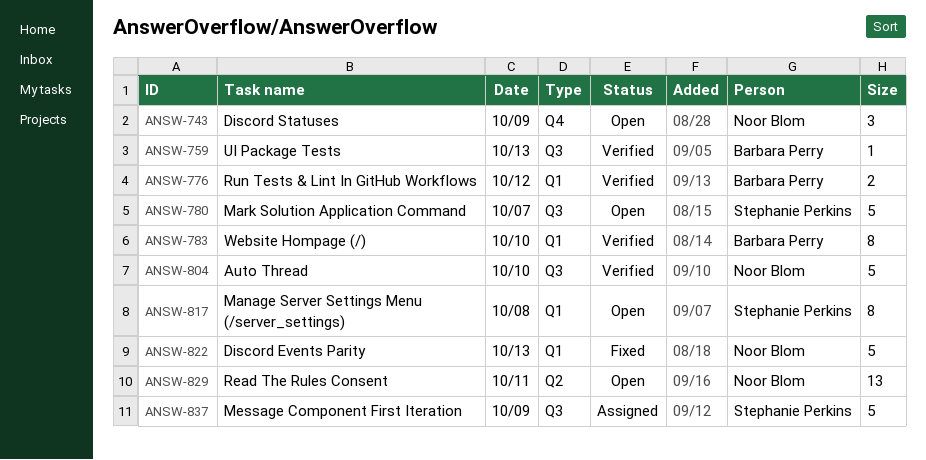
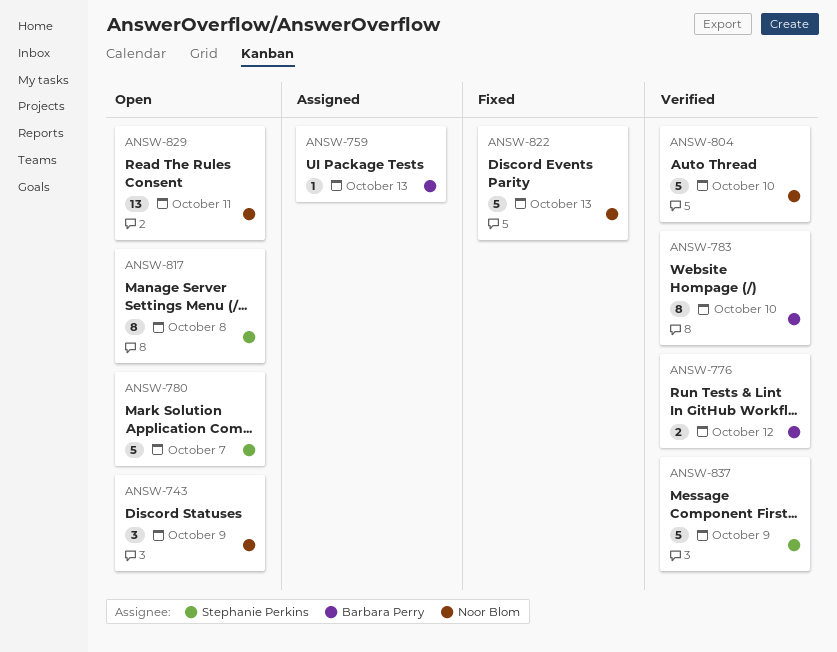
ANSW-759, status: Verified -> Assigned
ANSW-837, status: Assigned -> Verified

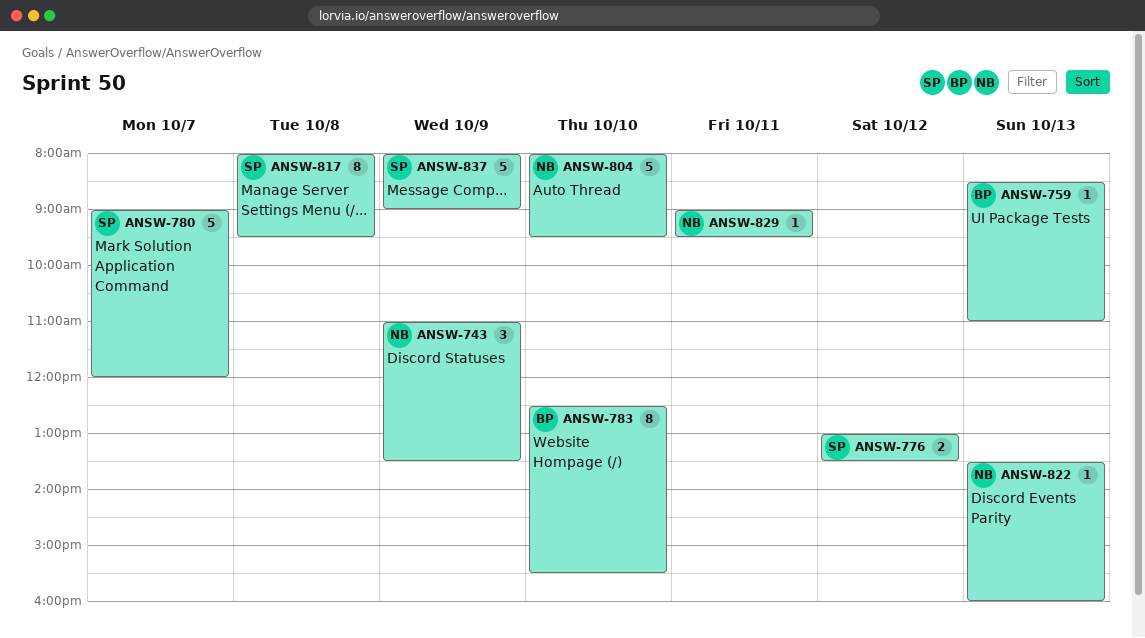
ANSW-776, owner: Barbara Perry -> Stephanie Perkins
ANSW-822, estimate: 5 -> 1
ANSW-829, estimate: 13 -> 1

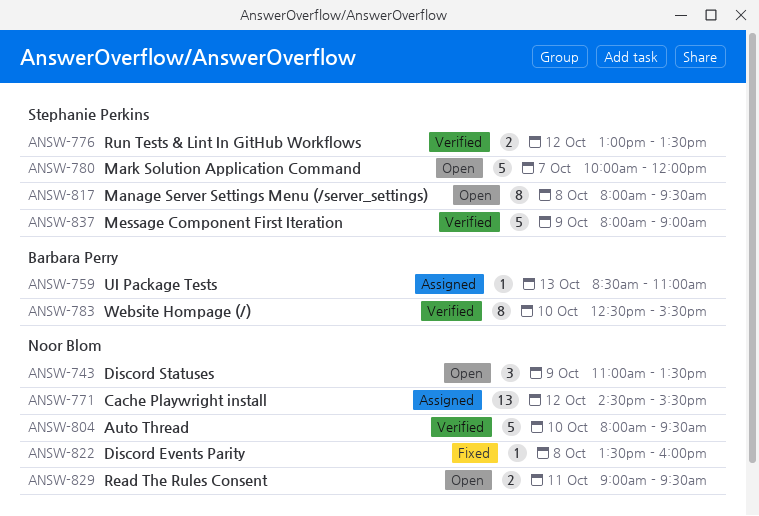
ANSW-771: none -> present
ANSW-780, begins: 09:00 -> 10:00
ANSW-822, day: Oct 13 -> Oct 8
ANSW-829, estimate: 1 -> 2

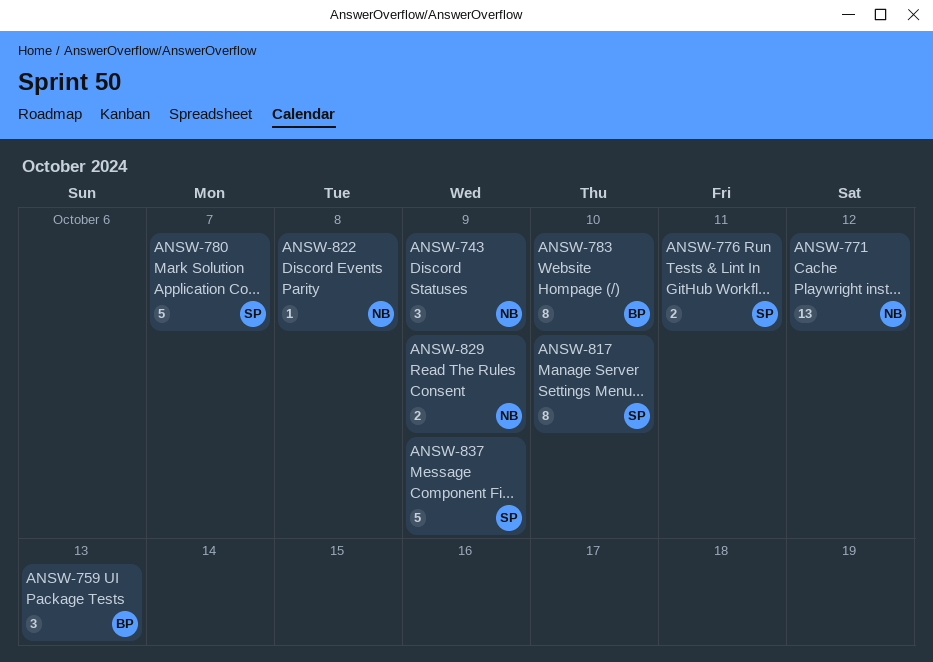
ANSW-759, estimate: 1 -> 3
ANSW-776, day: Oct 12 -> Oct 11
ANSW-804: present -> none
ANSW-817, day: Oct 8 -> Oct 10
ANSW-829, day: Oct 11 -> Oct 9

